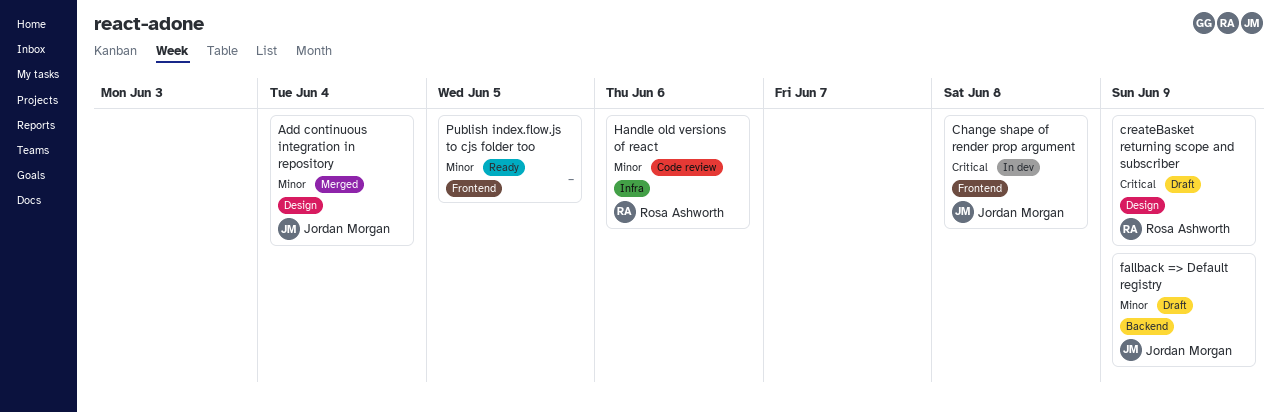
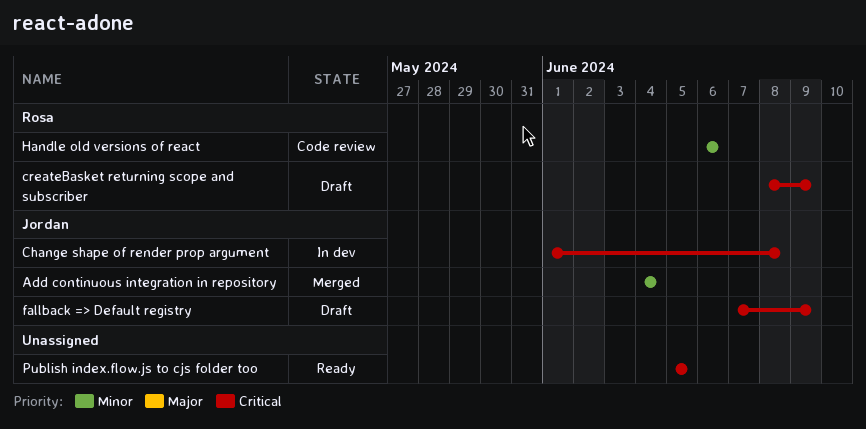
fallback => Default registry, priority: Minor -> Critical
Publish index.flow.js to cjs folder too, priority: Minor -> Critical

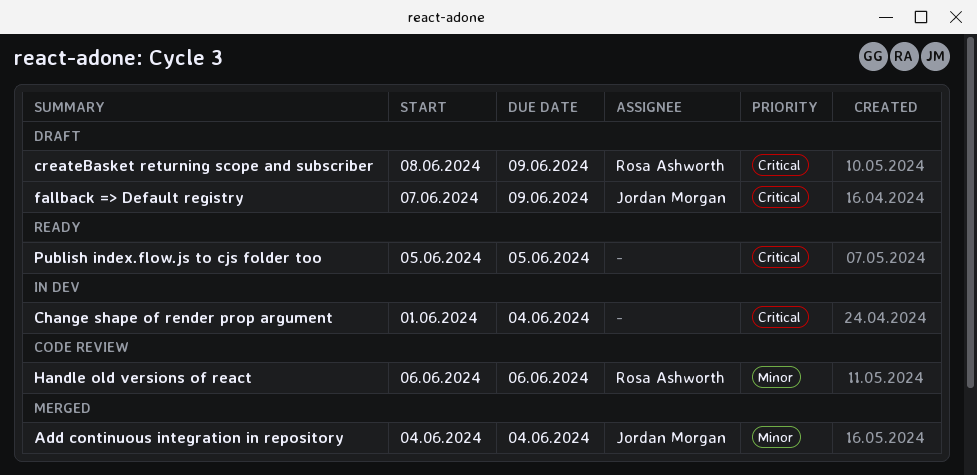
Change shape of render prop argument, owner: Jordan Morgan -> none
Change shape of render prop argument, due: Jun 8 -> Jun 4

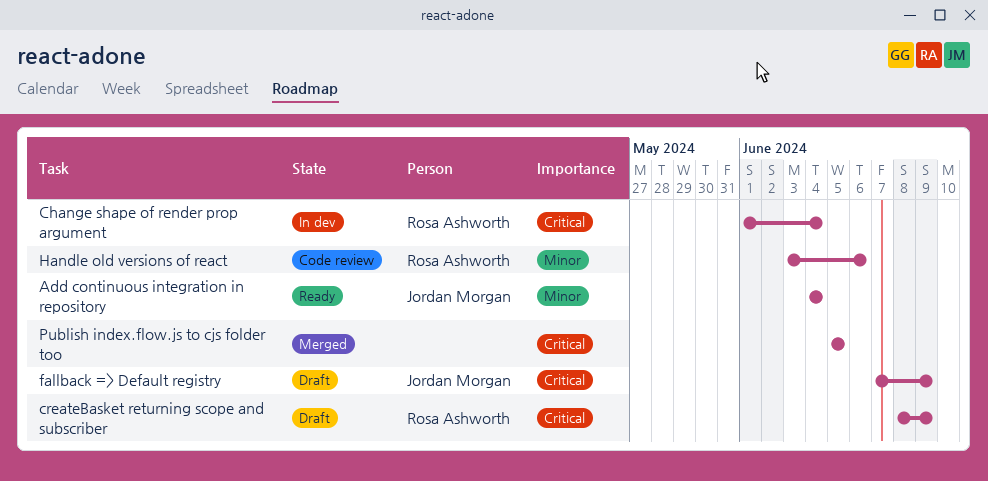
Add continuous integration in repository, status: Merged -> Ready
Change shape of render prop argument, owner: none -> Rosa Ashworth
Handle old versions of react, start: Jun 6 -> Jun 3
Publish index.flow.js to cjs folder too, status: Ready -> Merged

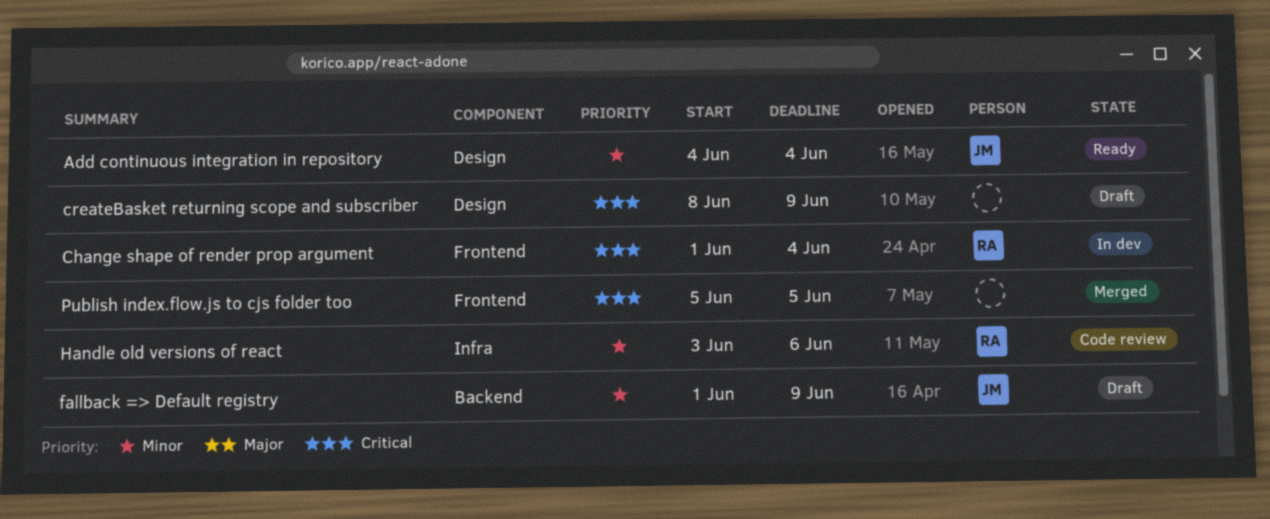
createBasket returning scope and subscriber, owner: Rosa Ashworth -> none
fallback => Default registry, priority: Critical -> Minor
fallback => Default registry, start: Jun 7 -> Jun 1

